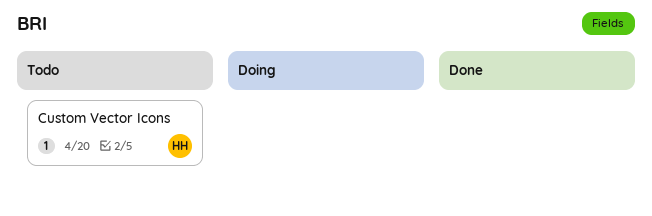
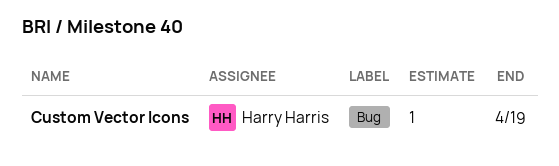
Custom Vector Icons, due: Apr 20 -> Apr 19

